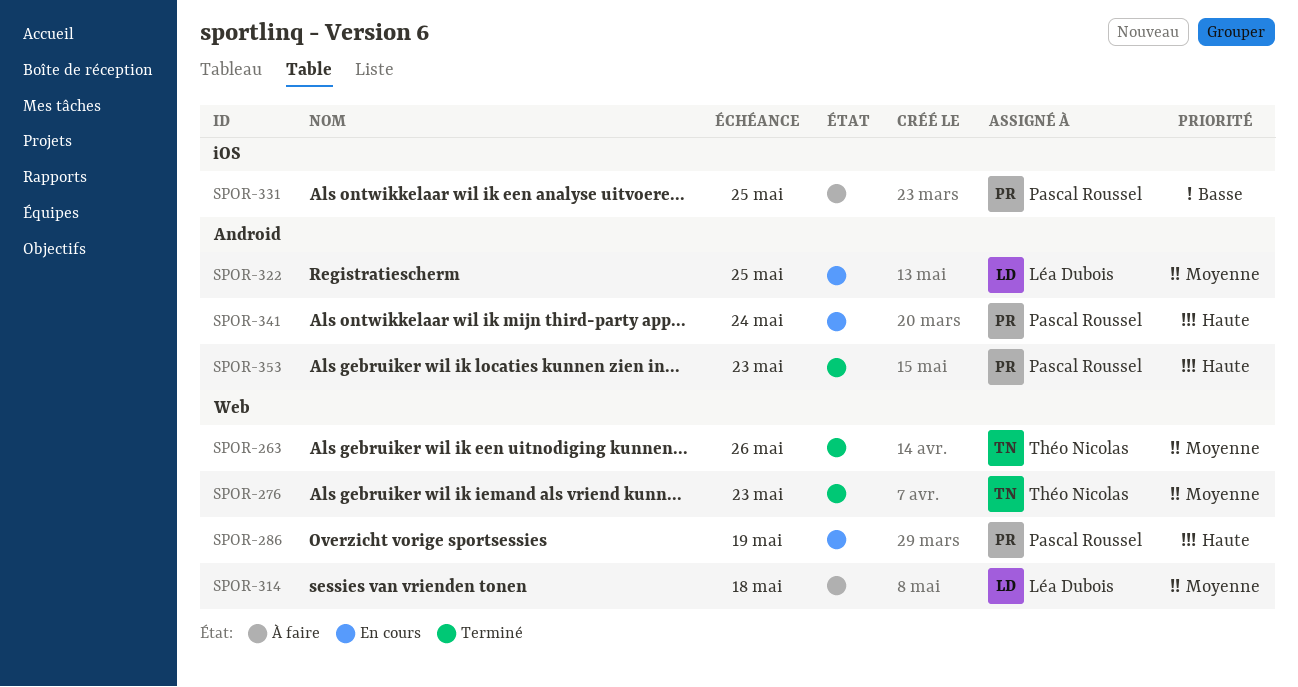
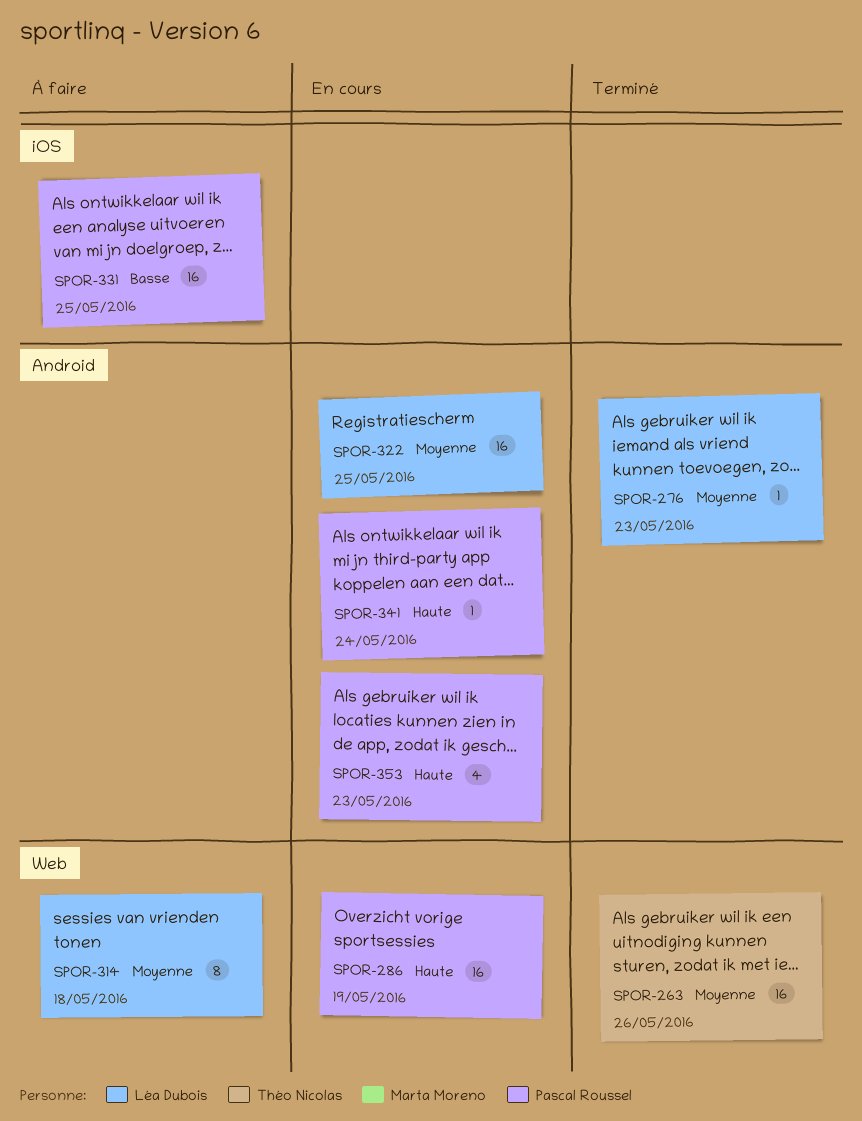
SPOR-276, owner: Théo Nicolas -> Léa Dubois
SPOR-276, label: Web -> Android
SPOR-353, status: Terminé -> En cours

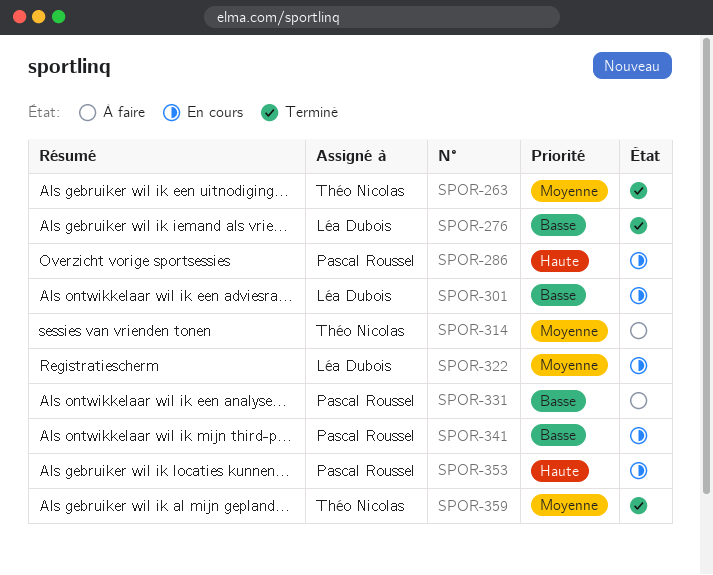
SPOR-276, priority: Moyenne -> Basse
SPOR-301: none -> present
SPOR-314, owner: Léa Dubois -> Théo Nicolas
SPOR-341, priority: Haute -> Basse
SPOR-359: none -> present

